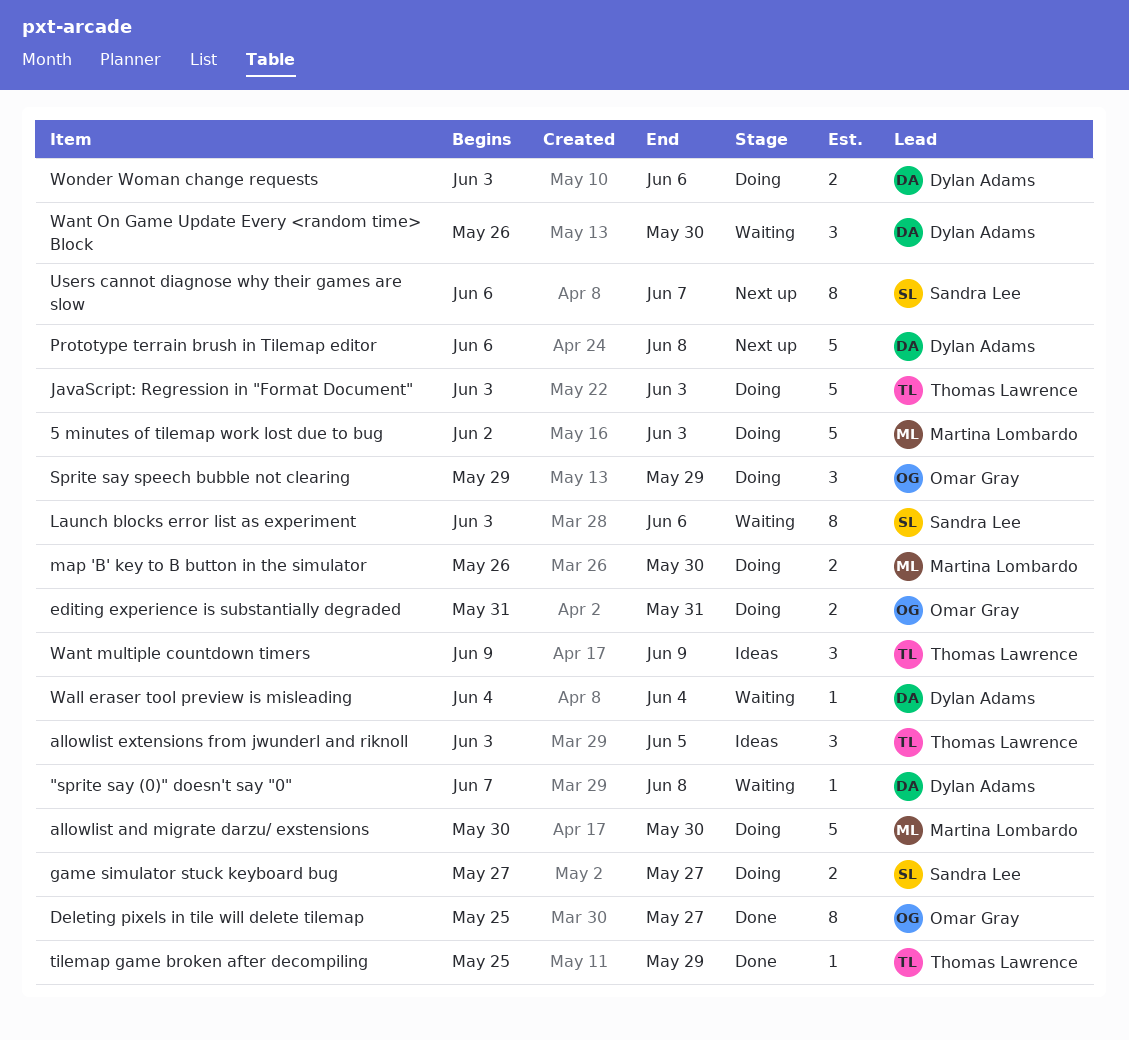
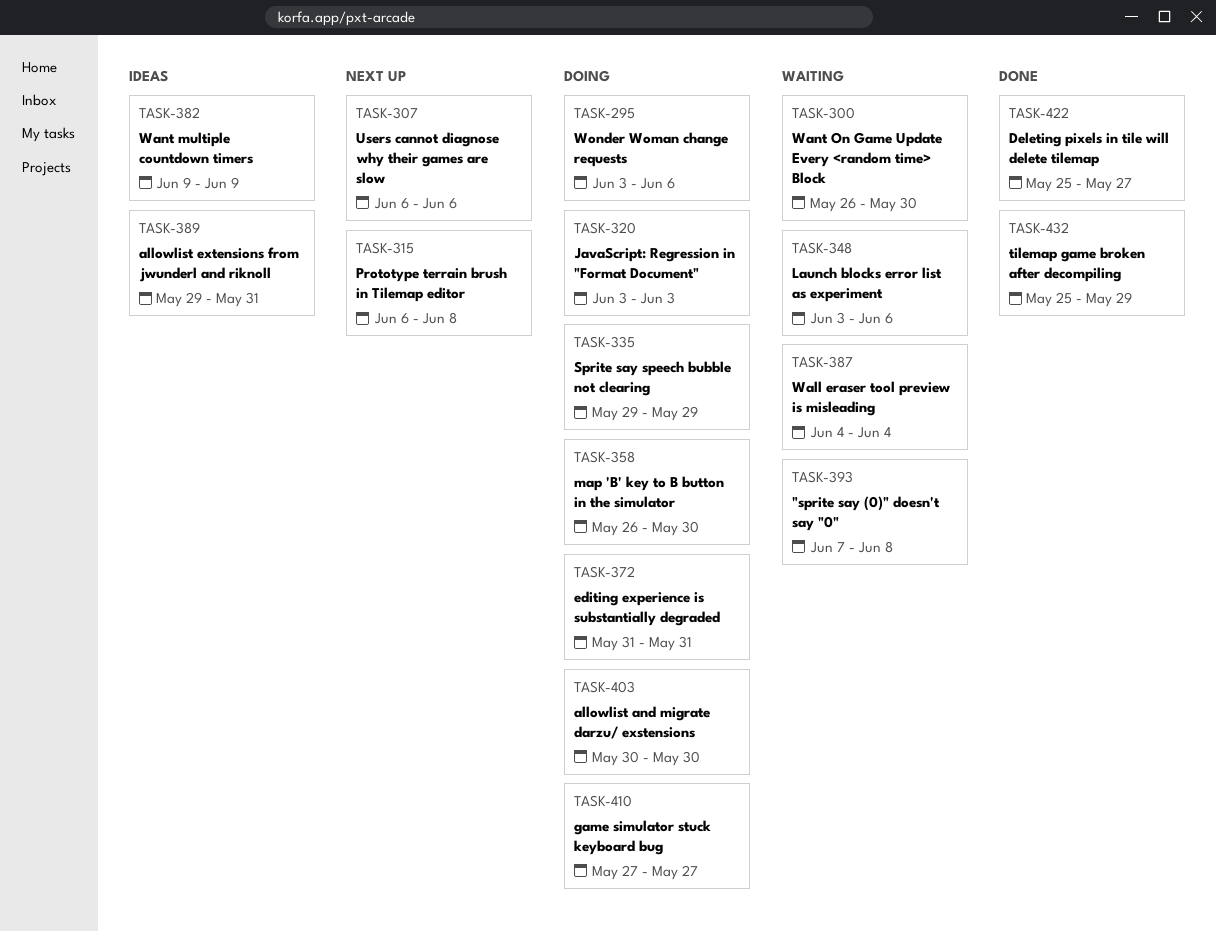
5 minutes of tilemap work lost due to bug: present -> none
allowlist extensions from jwunderl and riknoll, start: Jun 3 -> May 29
allowlist extensions from jwunderl and riknoll, due: Jun 5 -> May 31
Users cannot diagnose why their games are slow, due: Jun 7 -> Jun 6

